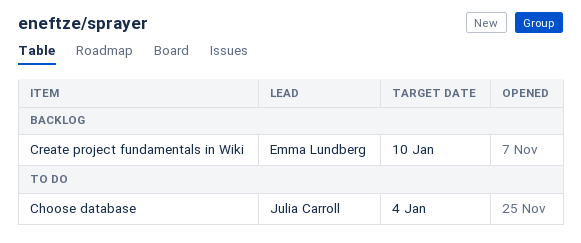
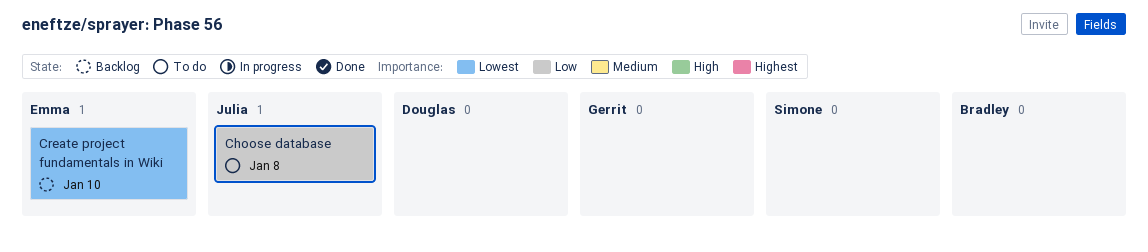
Choose database, due: Jan 4 -> Jan 8

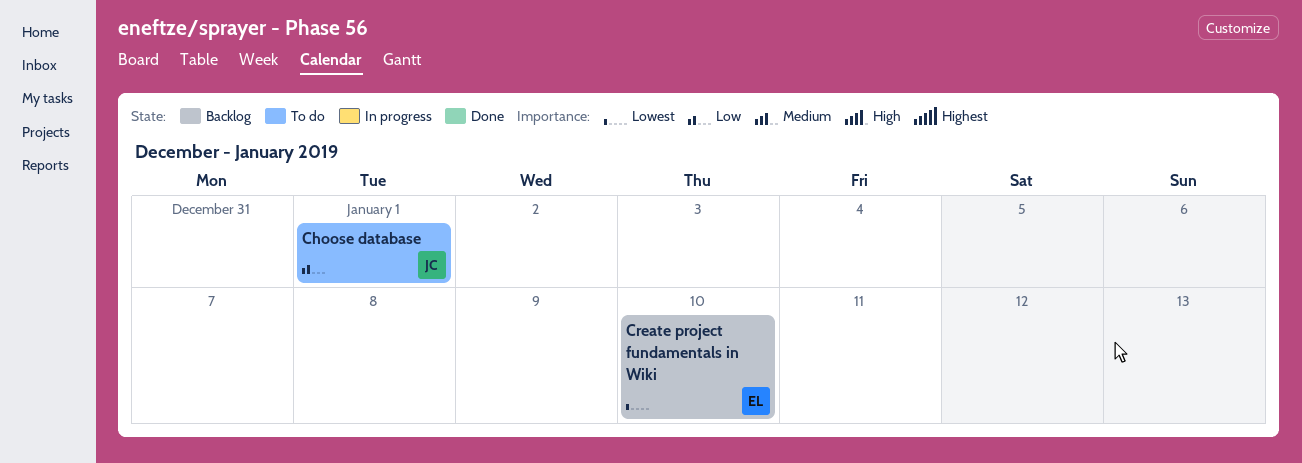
Choose database, due: Jan 8 -> Jan 1

